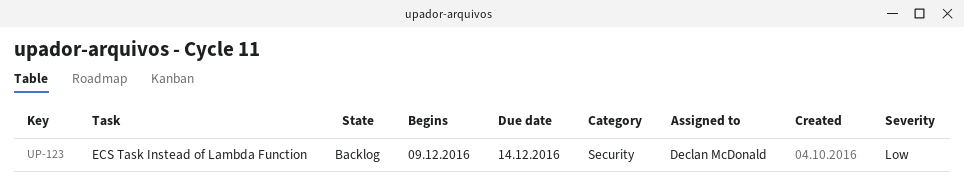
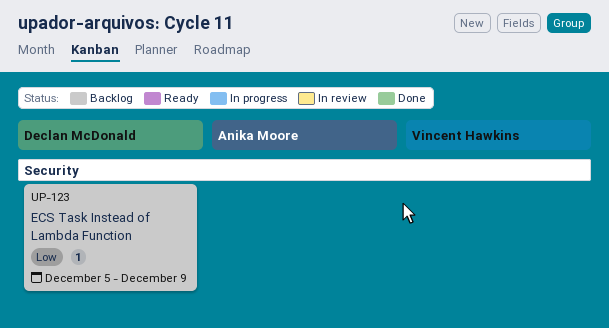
UP-123, start: Dec 9 -> Dec 5
UP-123, due: Dec 14 -> Dec 9

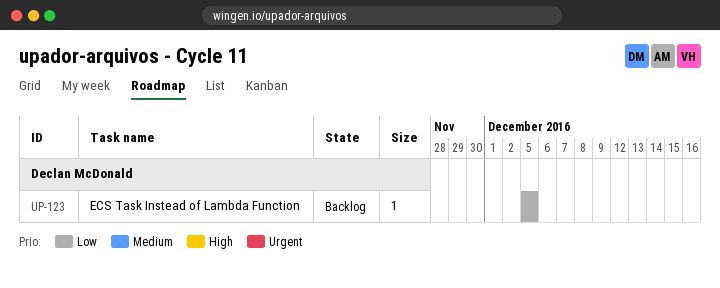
UP-123, due: Dec 9 -> Dec 5

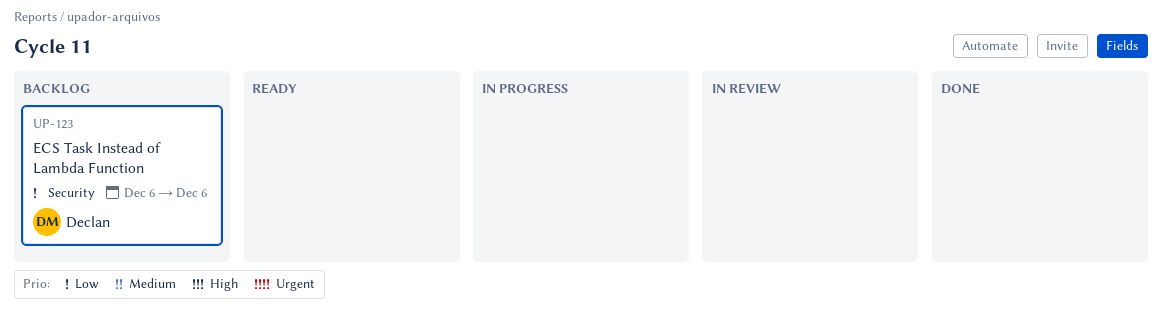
UP-123, start: Dec 5 -> Dec 6
UP-123, due: Dec 5 -> Dec 6

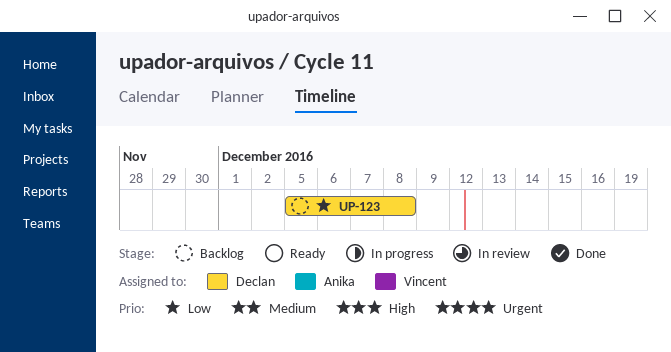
UP-123, start: Dec 6 -> Dec 5
UP-123, due: Dec 6 -> Dec 8

